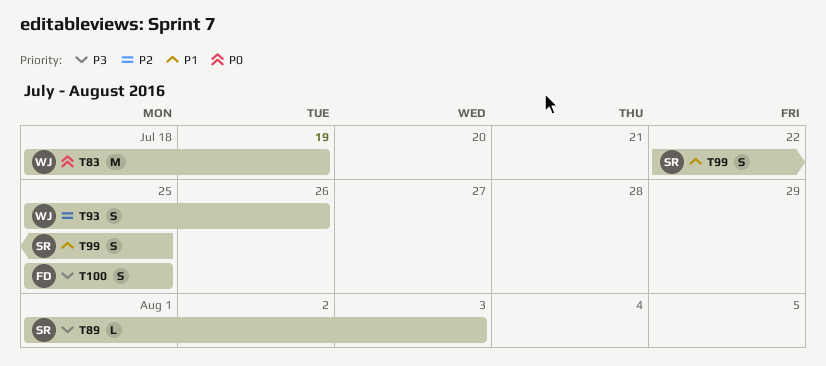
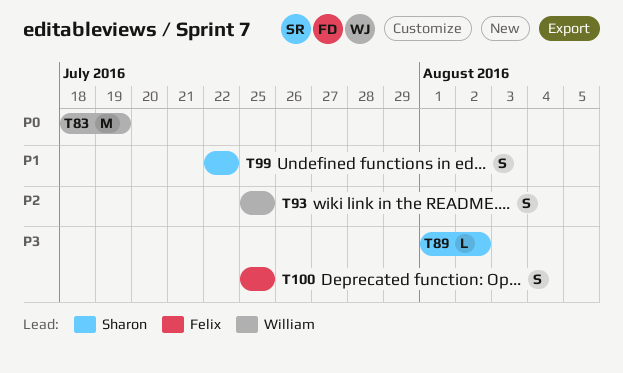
T89, due: Aug 3 -> Aug 2
T93, due: Jul 26 -> Jul 25
T99, due: Jul 25 -> Jul 22

